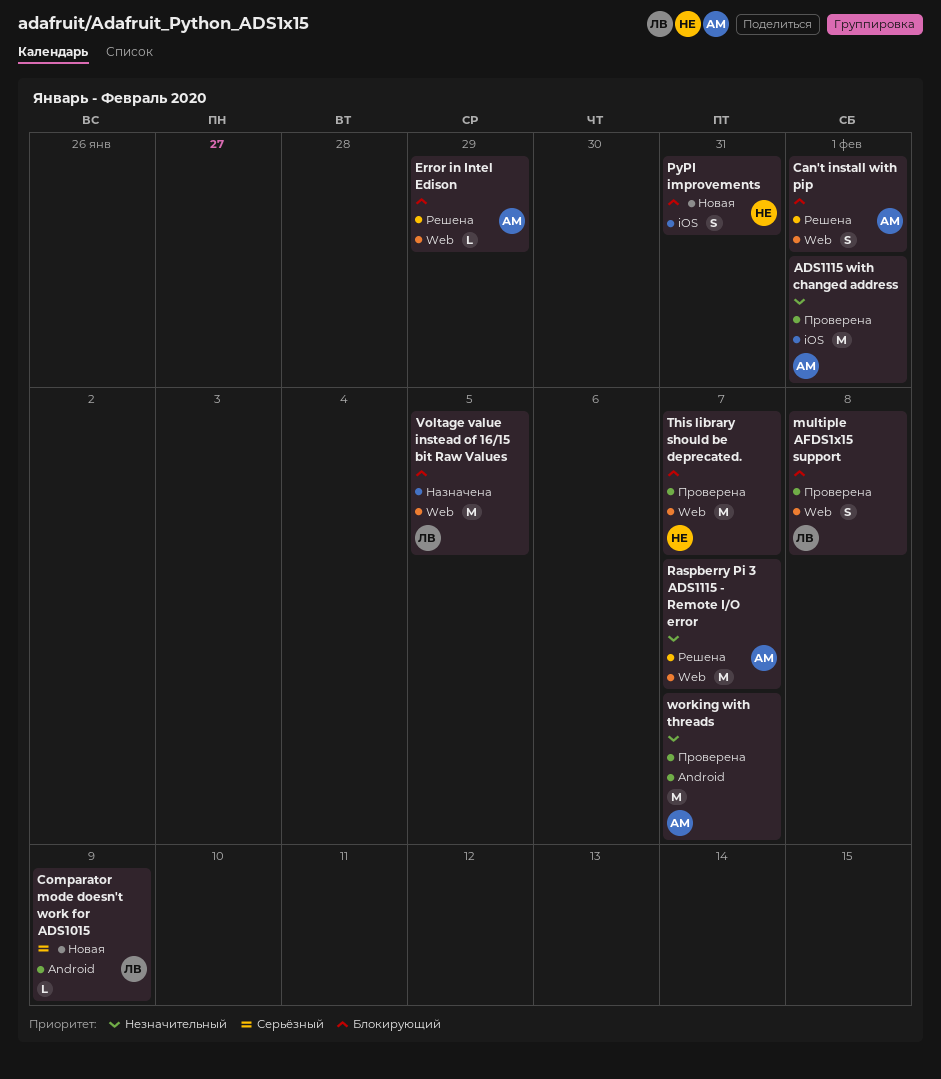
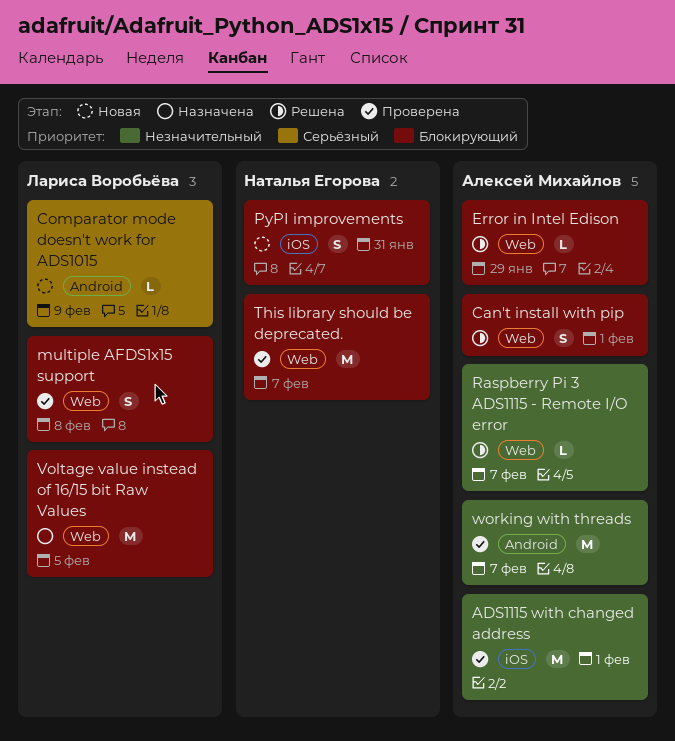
Raspberry Pi 3 ADS1115 - Remote I/O error, estimate: M -> L

